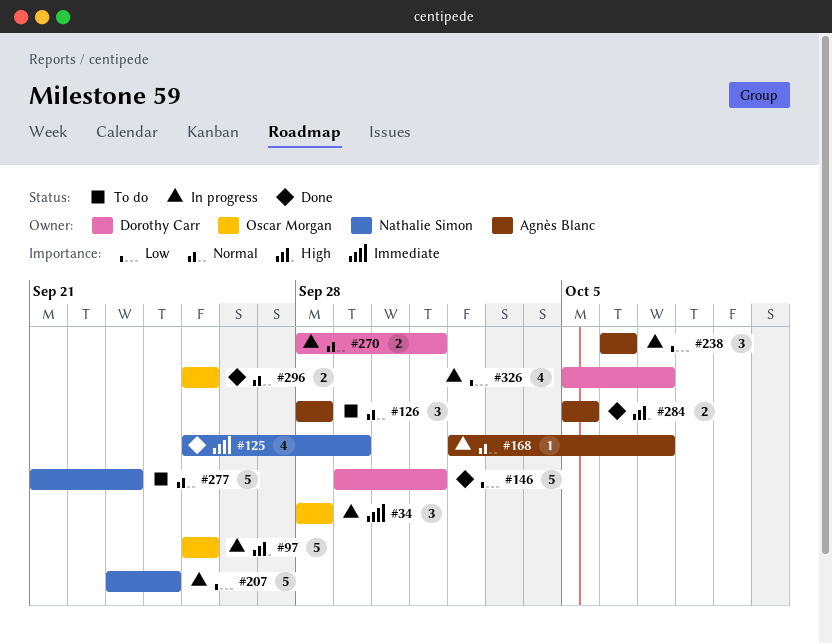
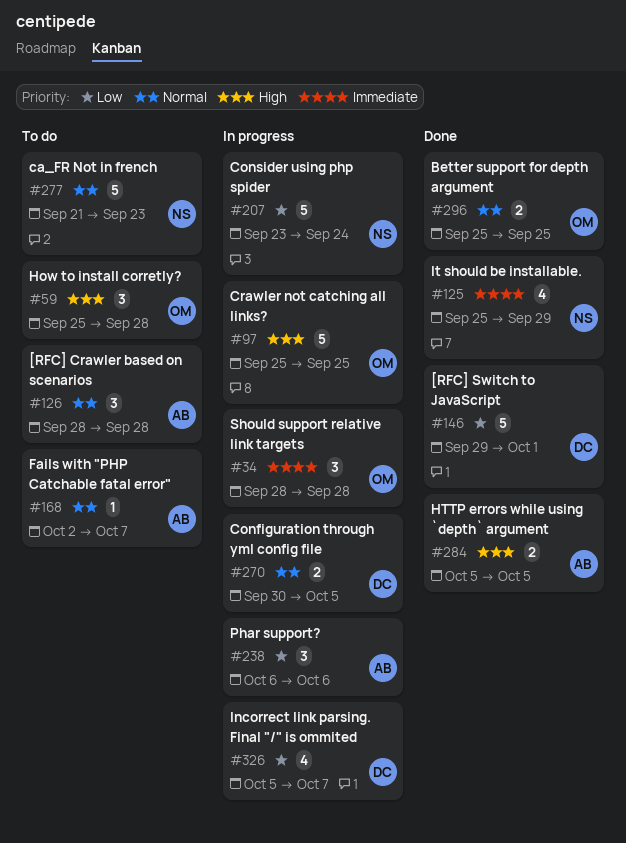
#59: none -> present
#168, status: In progress -> To do
#270, start: Sep 28 -> Sep 30
#270, due: Oct 1 -> Oct 5

